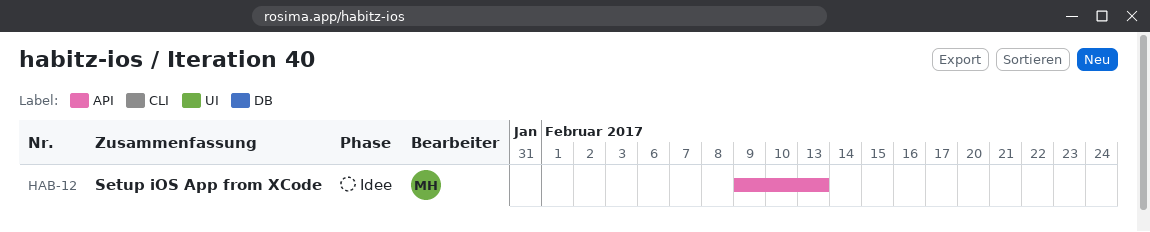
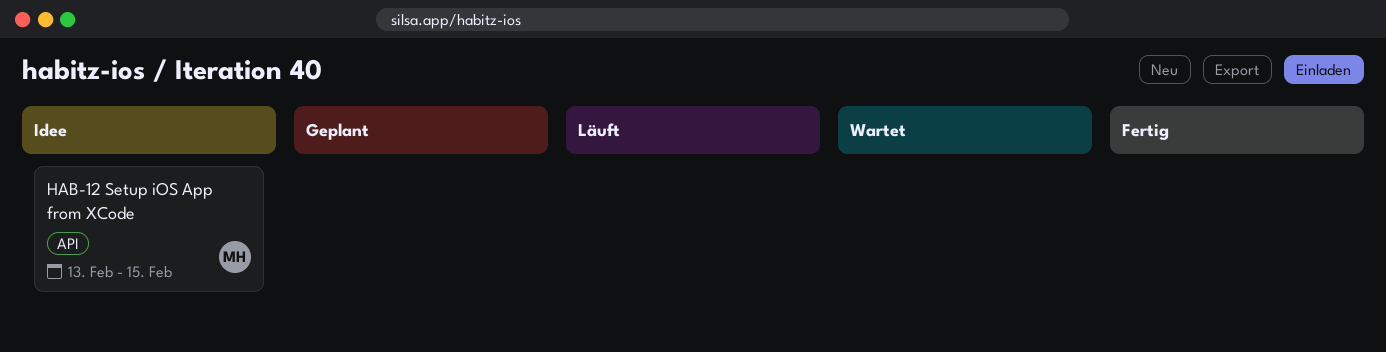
HAB-12, start: Feb 9 -> Feb 13
HAB-12, due: Feb 13 -> Feb 15

